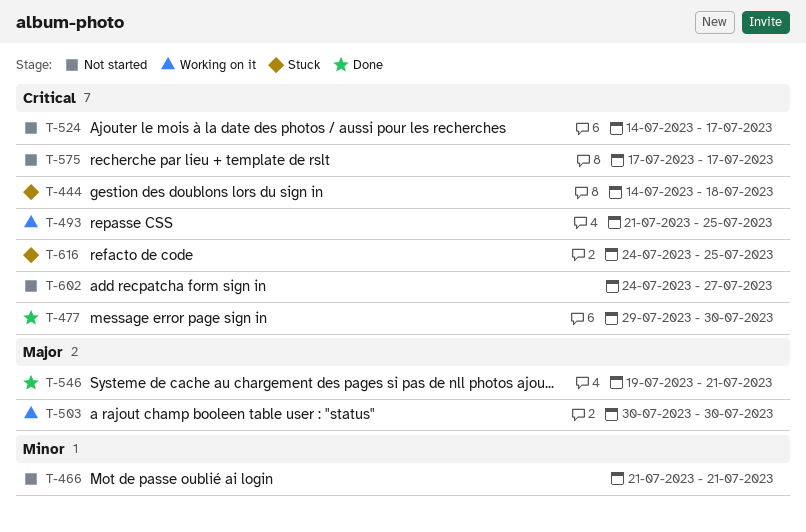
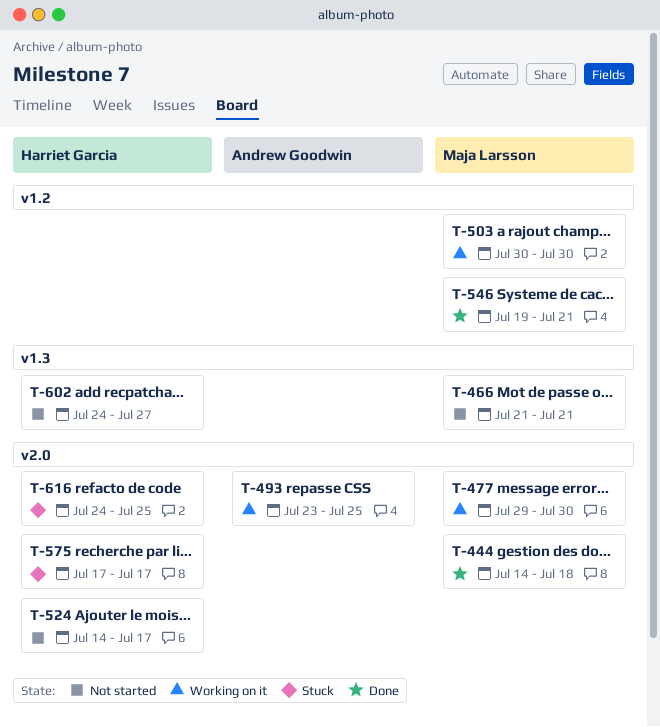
T-444, status: Stuck -> Done
T-477, status: Done -> Working on it
T-493, start: Jul 21 -> Jul 23
T-575, status: Not started -> Stuck

